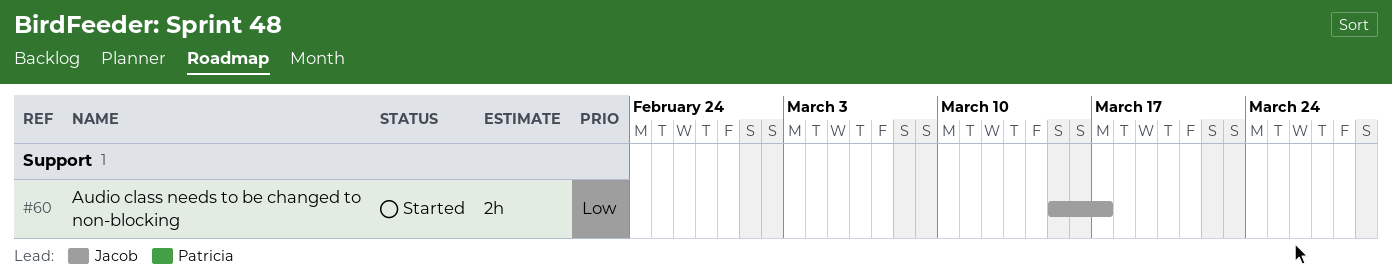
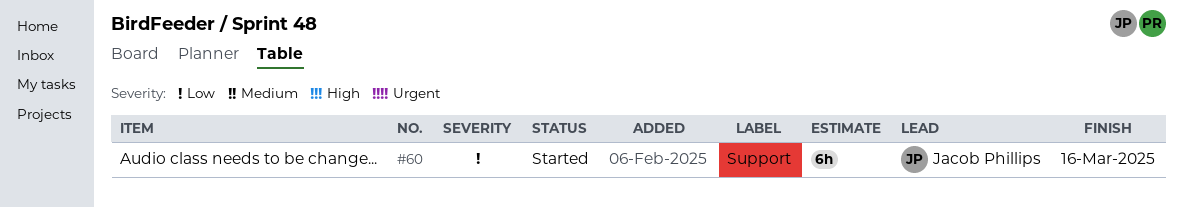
#60, estimate: 2h -> 6h
#60, due: Mar 17 -> Mar 16

